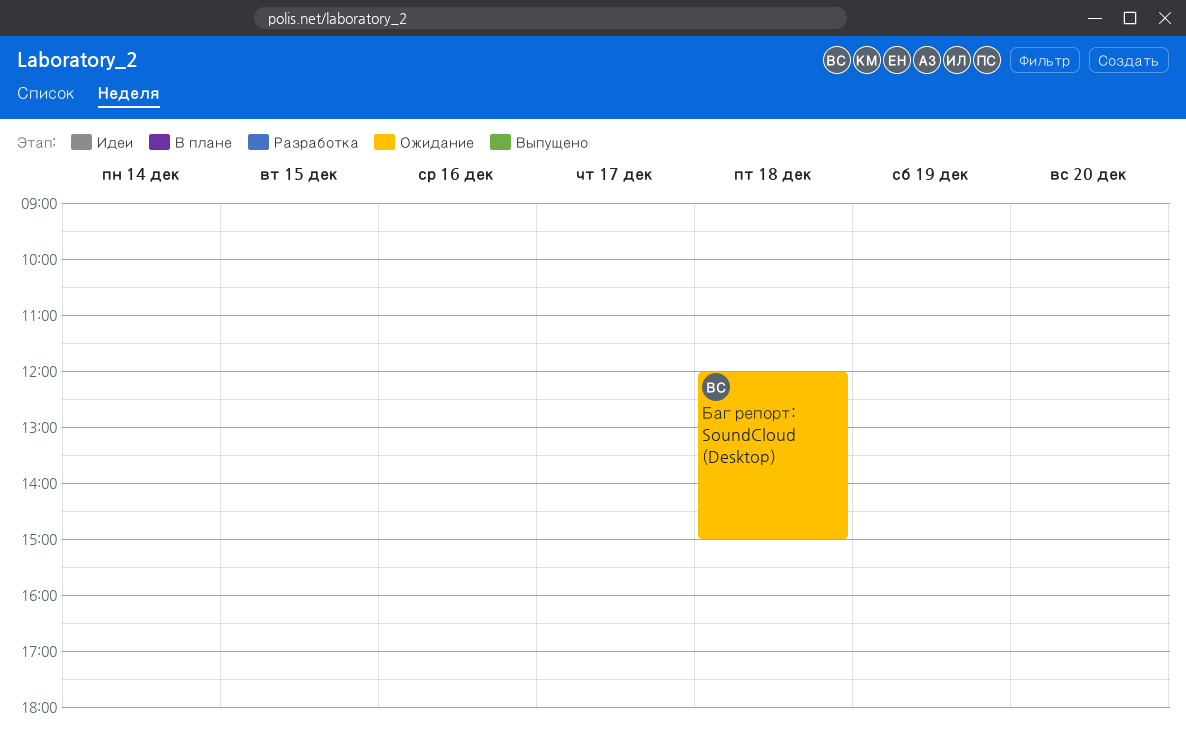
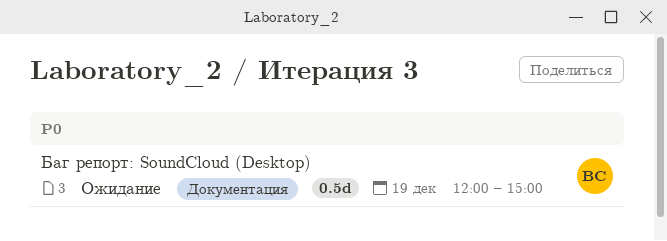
Баг репорт: SoundCloud (Desktop), day: Dec 18 -> Dec 19

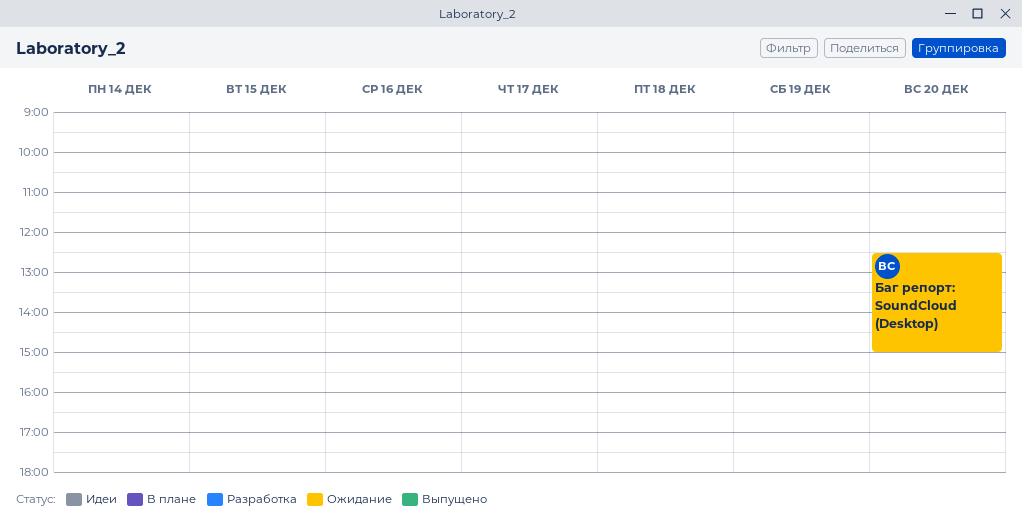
Баг репорт: SoundCloud (Desktop), day: Dec 19 -> Dec 20
Баг репорт: SoundCloud (Desktop), begins: 12:00 -> 12:30

